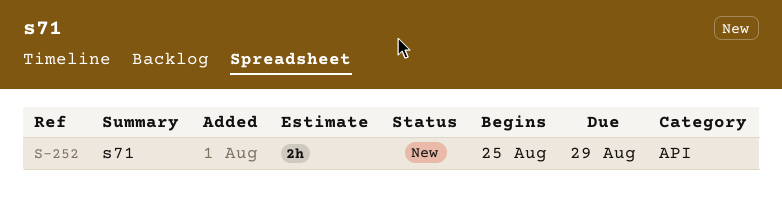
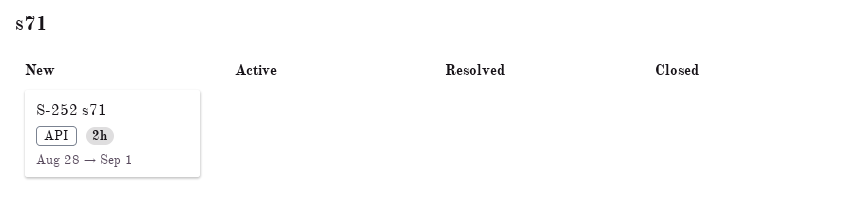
S-252, start: Aug 25 -> Aug 28
S-252, due: Aug 29 -> Sep 1

